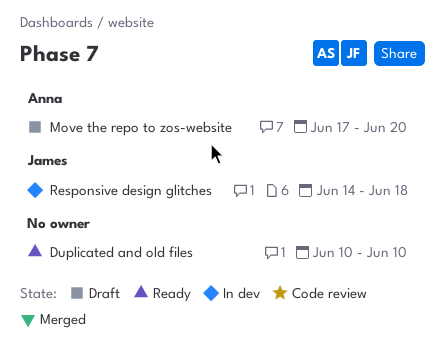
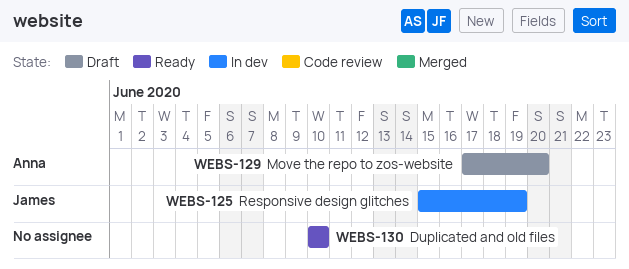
Responsive design glitches, start: Jun 14 -> Jun 15
Responsive design glitches, due: Jun 18 -> Jun 19

